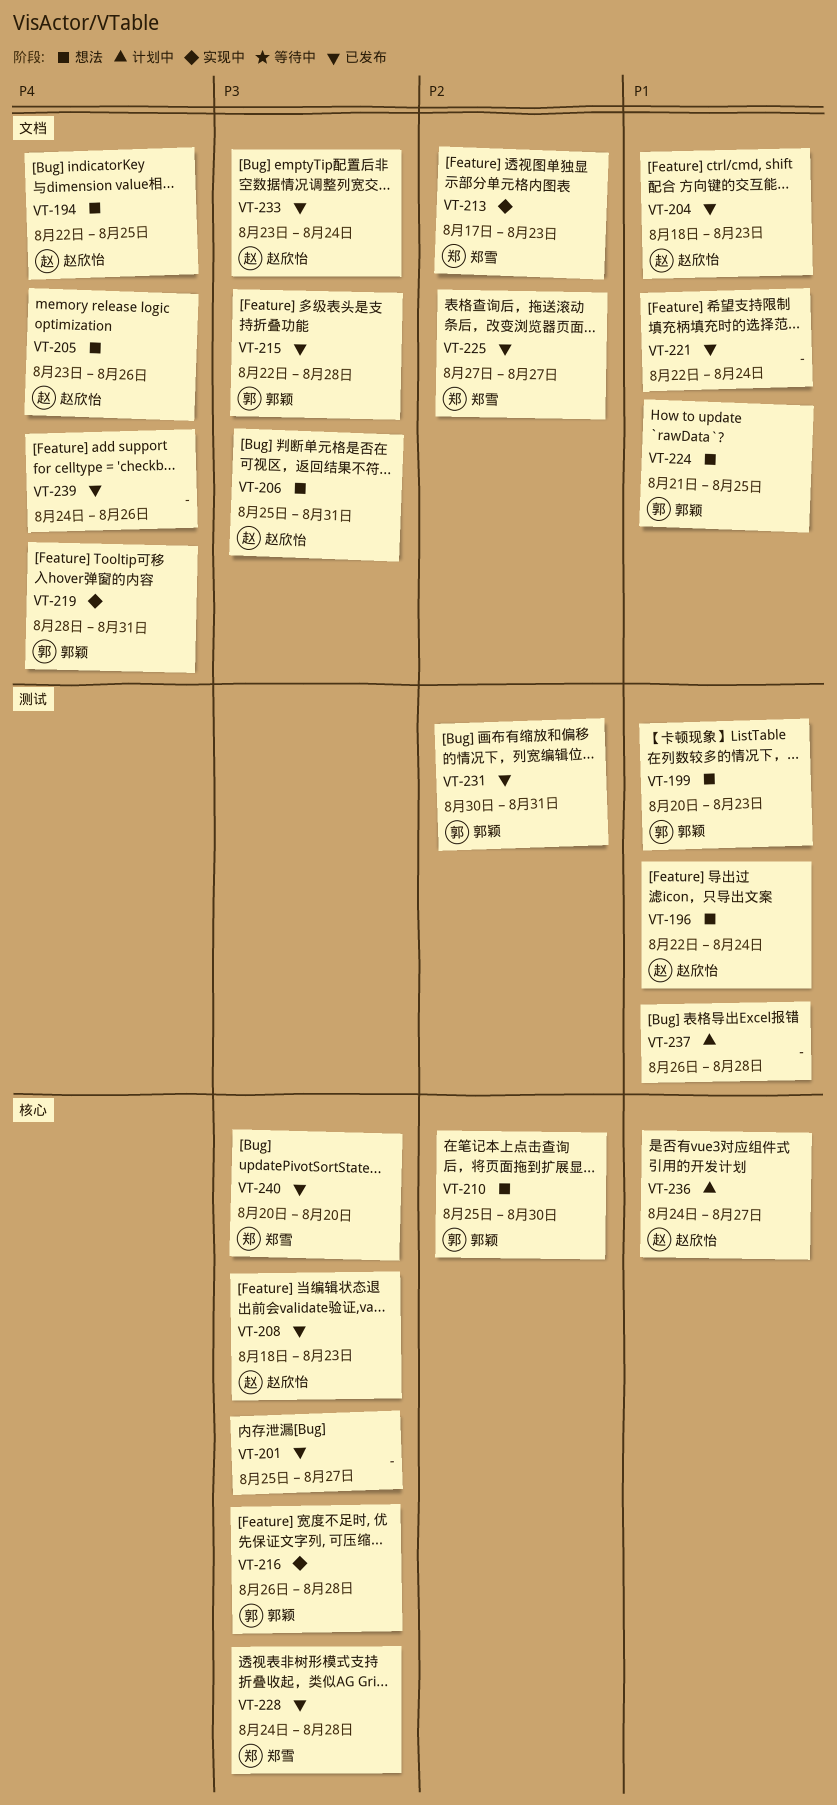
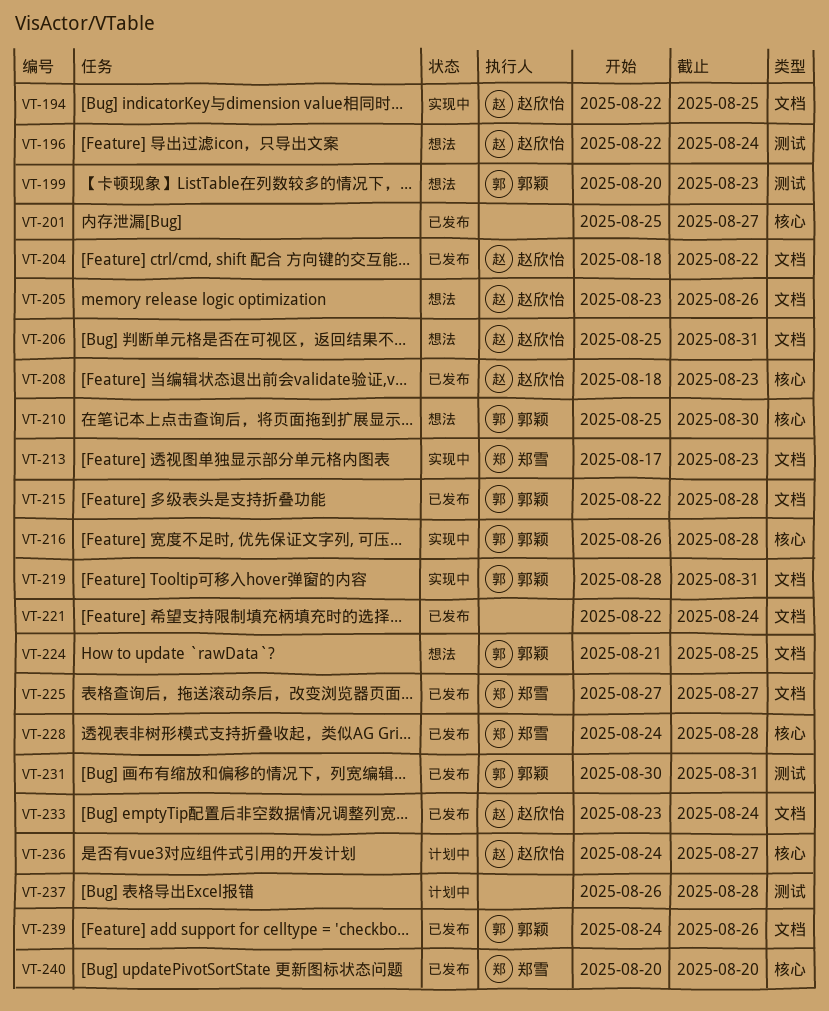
VT-194, status: 想法 -> 实现中
VT-204, due: Aug 23 -> Aug 22
VT-239, owner: none -> 郭颖

